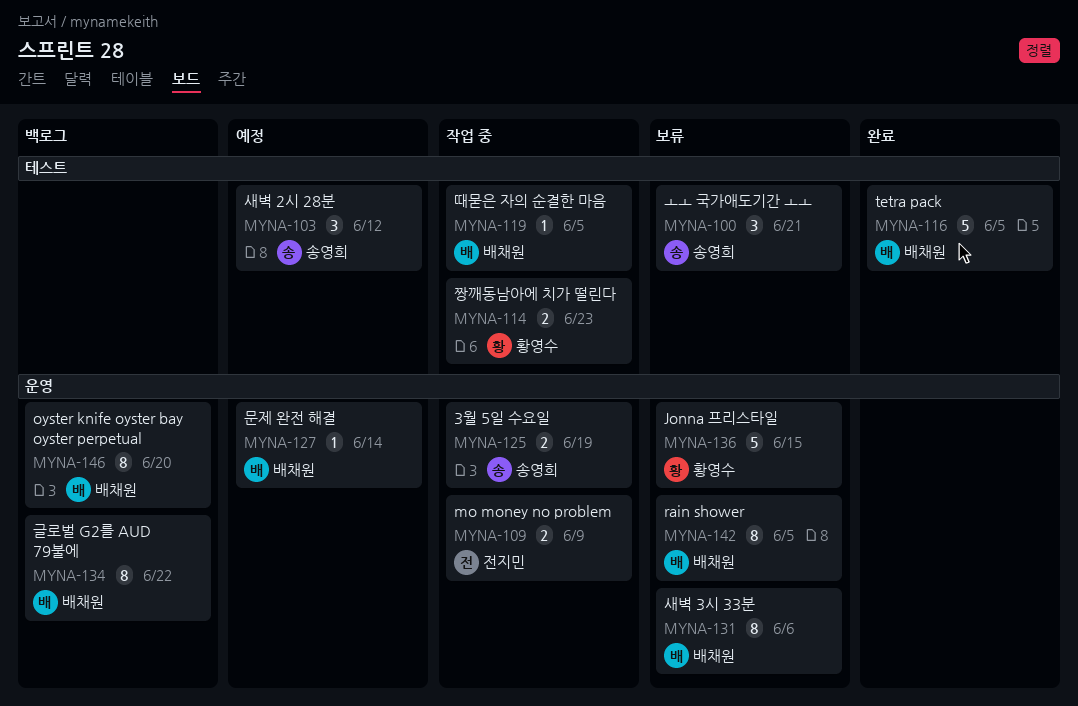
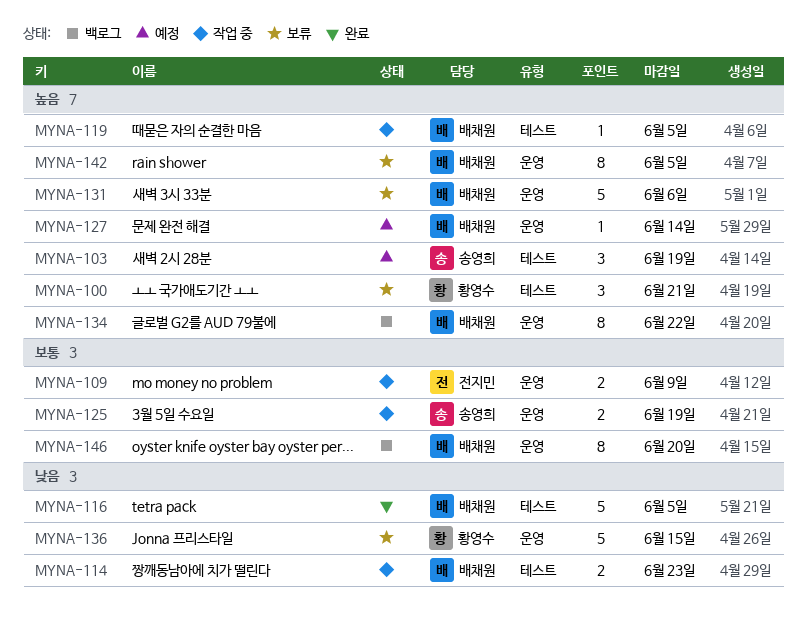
MYNA-100, owner: 송영희 -> 황영수
MYNA-103, due: Jun 12 -> Jun 19
MYNA-114, owner: 황영수 -> 배채원
MYNA-131, estimate: 8 -> 5

